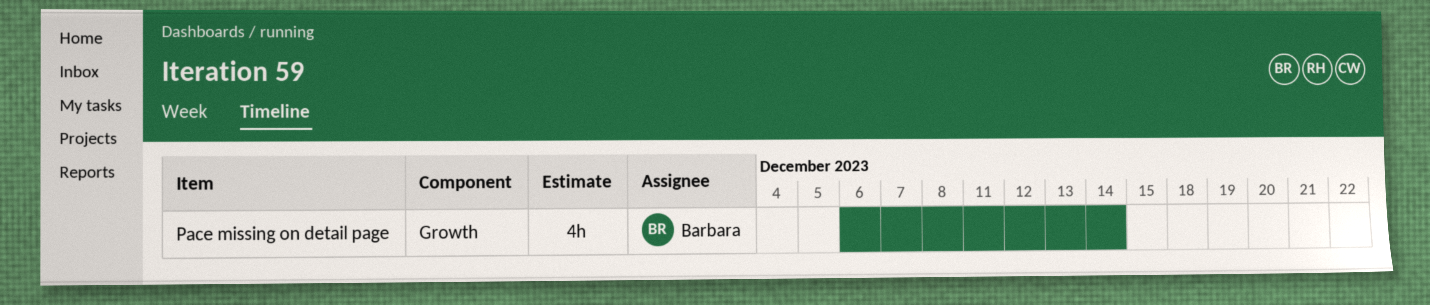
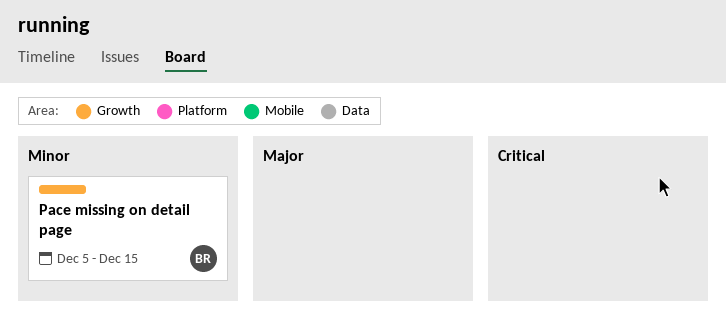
Pace missing on detail page, start: Dec 6 -> Dec 5
Pace missing on detail page, due: Dec 14 -> Dec 15

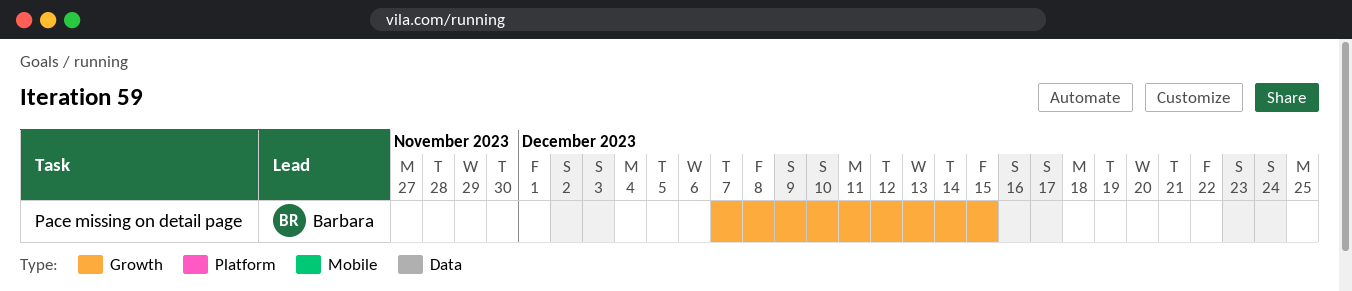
Pace missing on detail page, start: Dec 5 -> Dec 7

